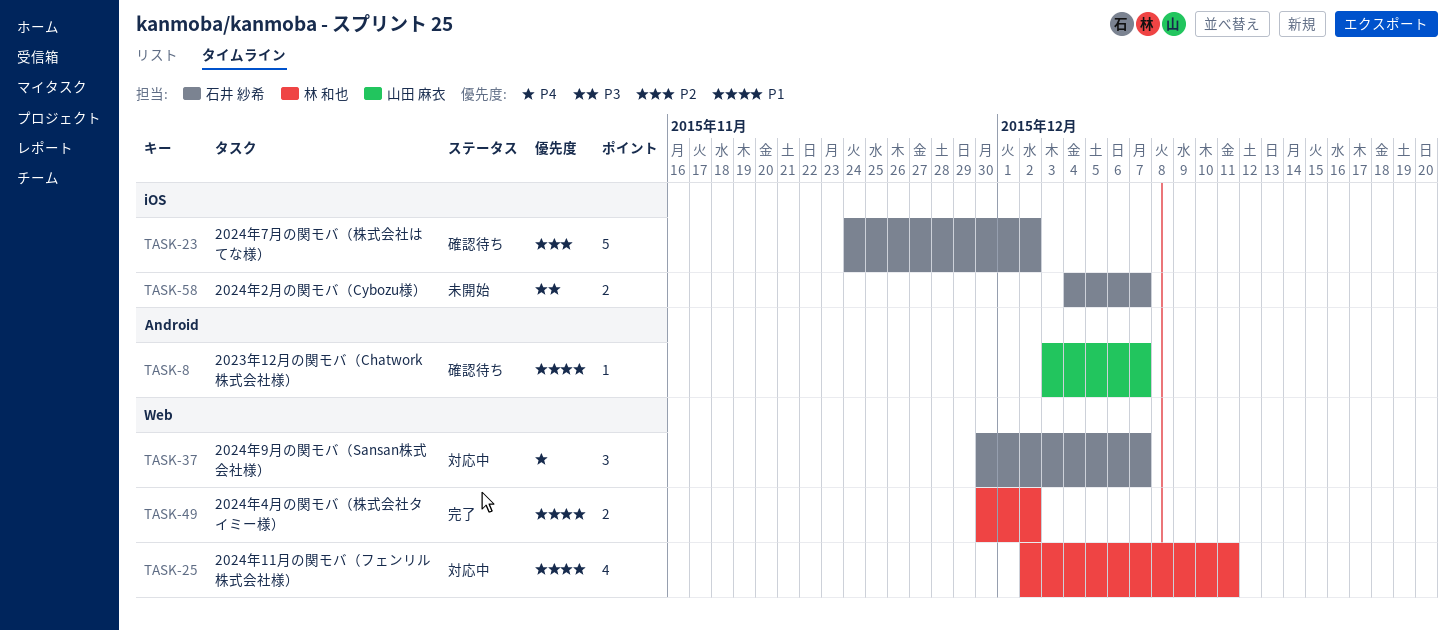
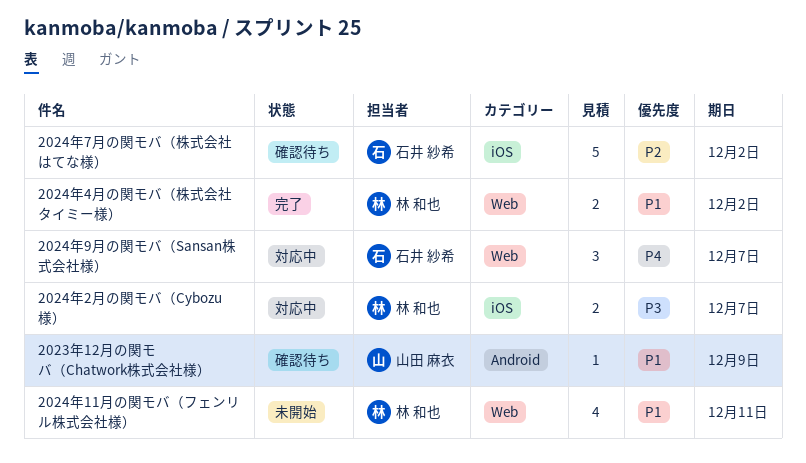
2023年12月の関モバ（Chatwork株式会社様）, due: Dec 7 -> Dec 9
2024年11月の関モバ（フェンリル株式会社様）, status: 対応中 -> 未開始
2024年2月の関モバ（Cybozu様）, status: 未開始 -> 対応中
2024年2月の関モバ（Cybozu様）, owner: 石井 紗希 -> 林 和也

